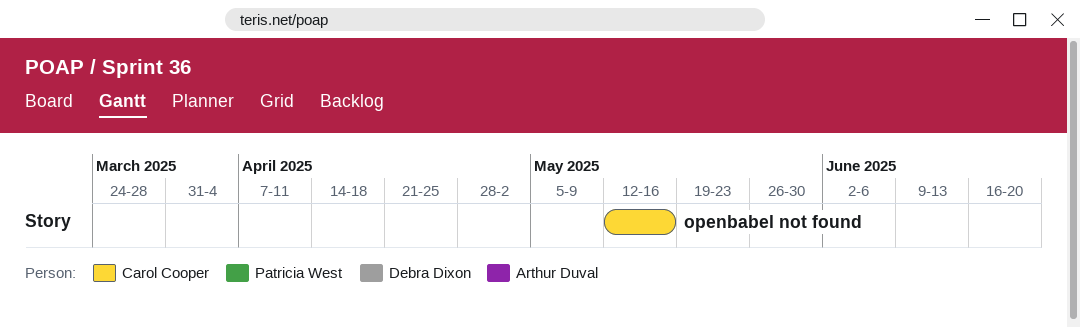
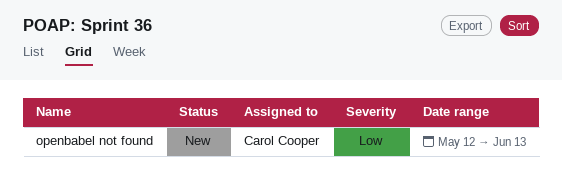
openbabel not found, due: May 16 -> Jun 13

